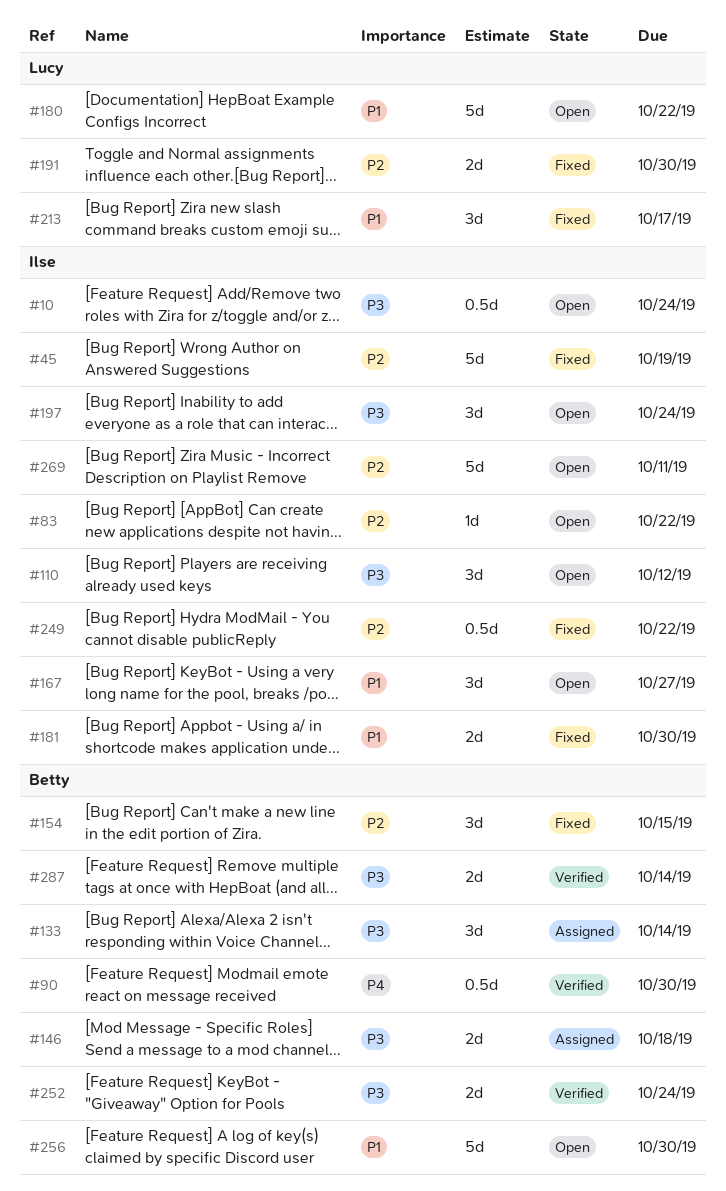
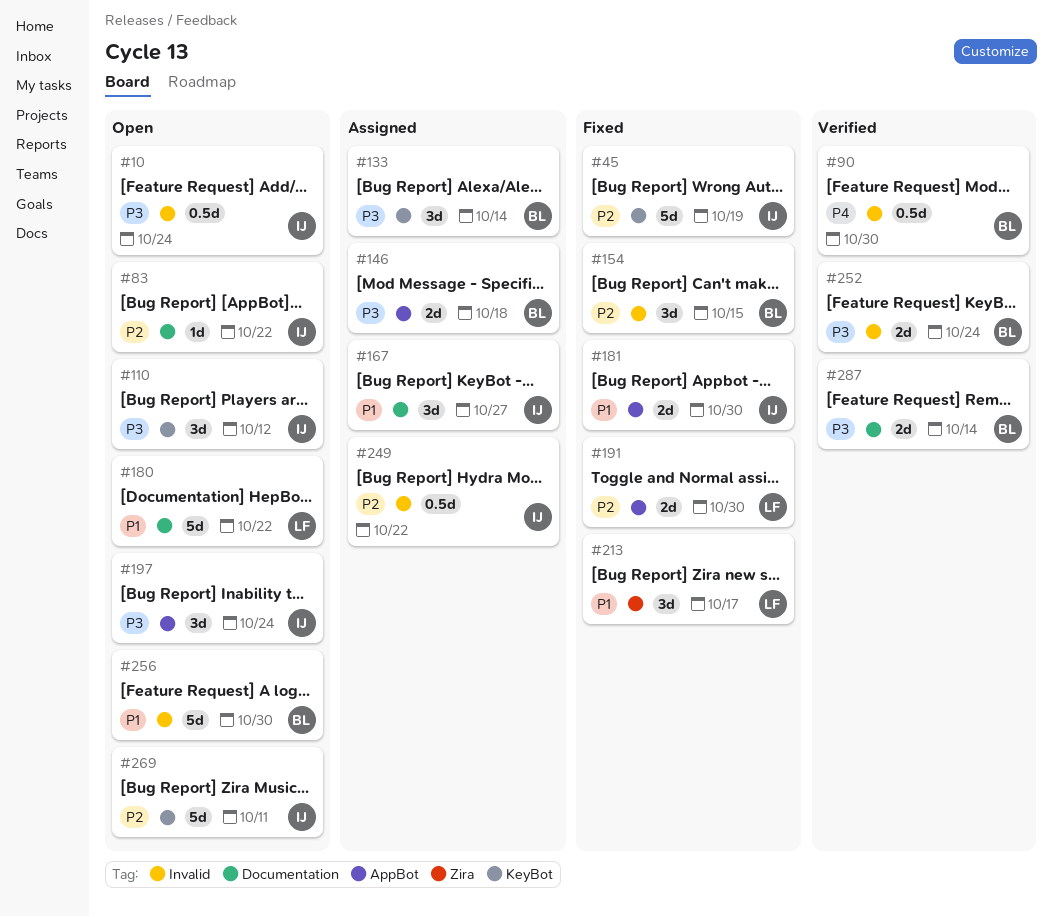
#167, status: Open -> Assigned
#249, status: Fixed -> Assigned

